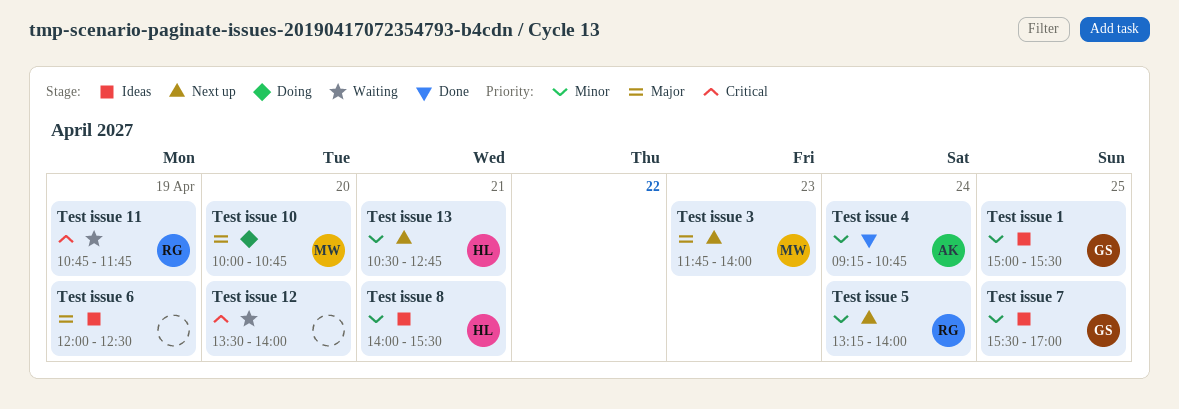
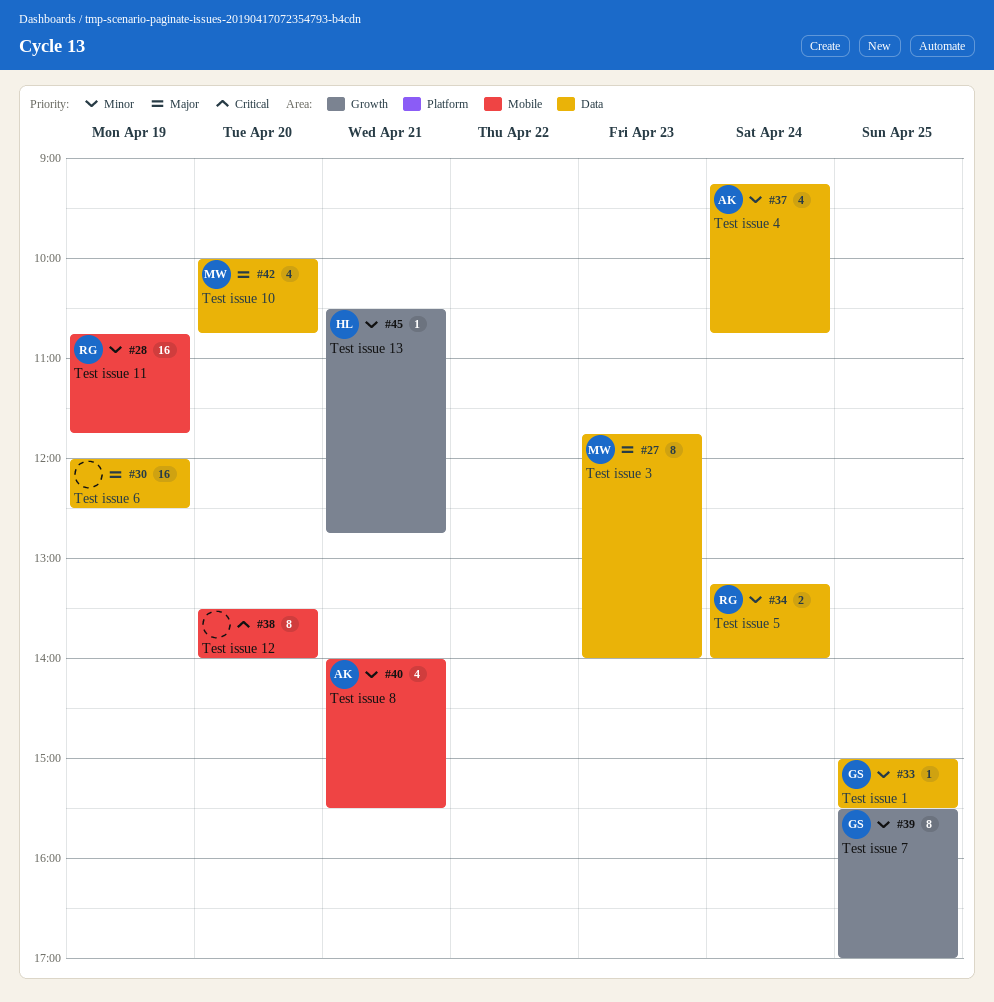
Test issue 11, priority: Critical -> Minor
Test issue 8, owner: HL -> AK

